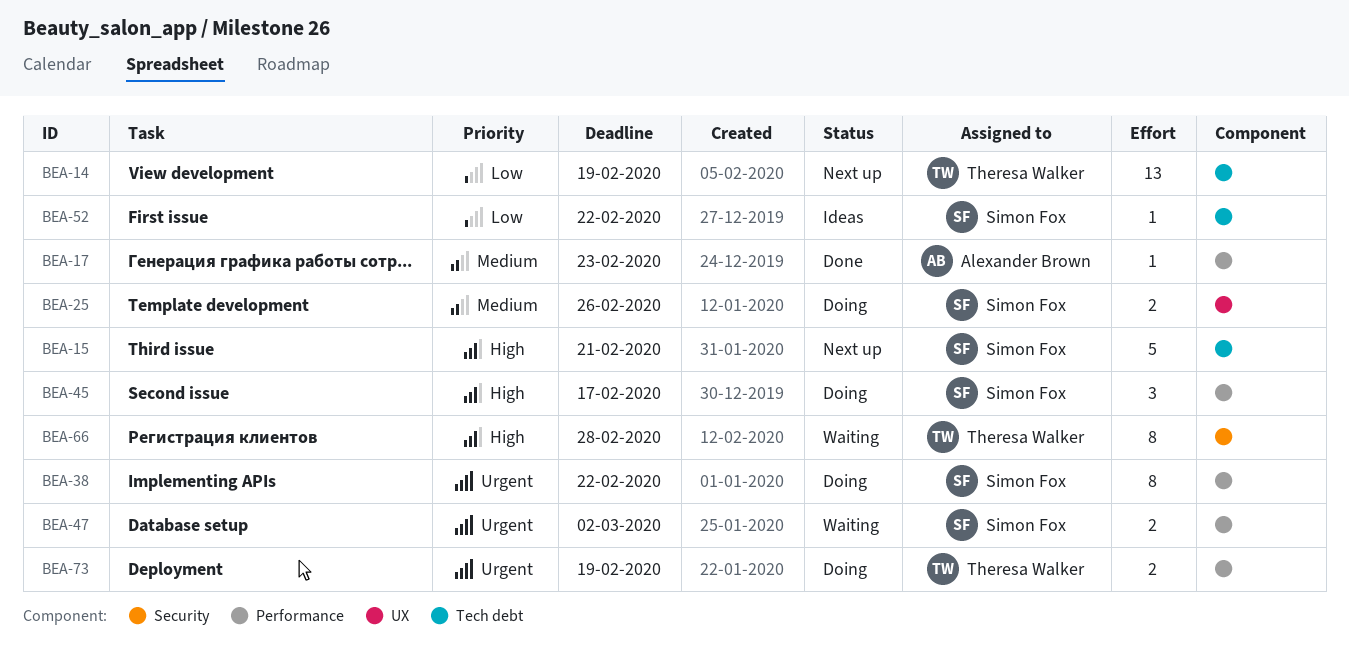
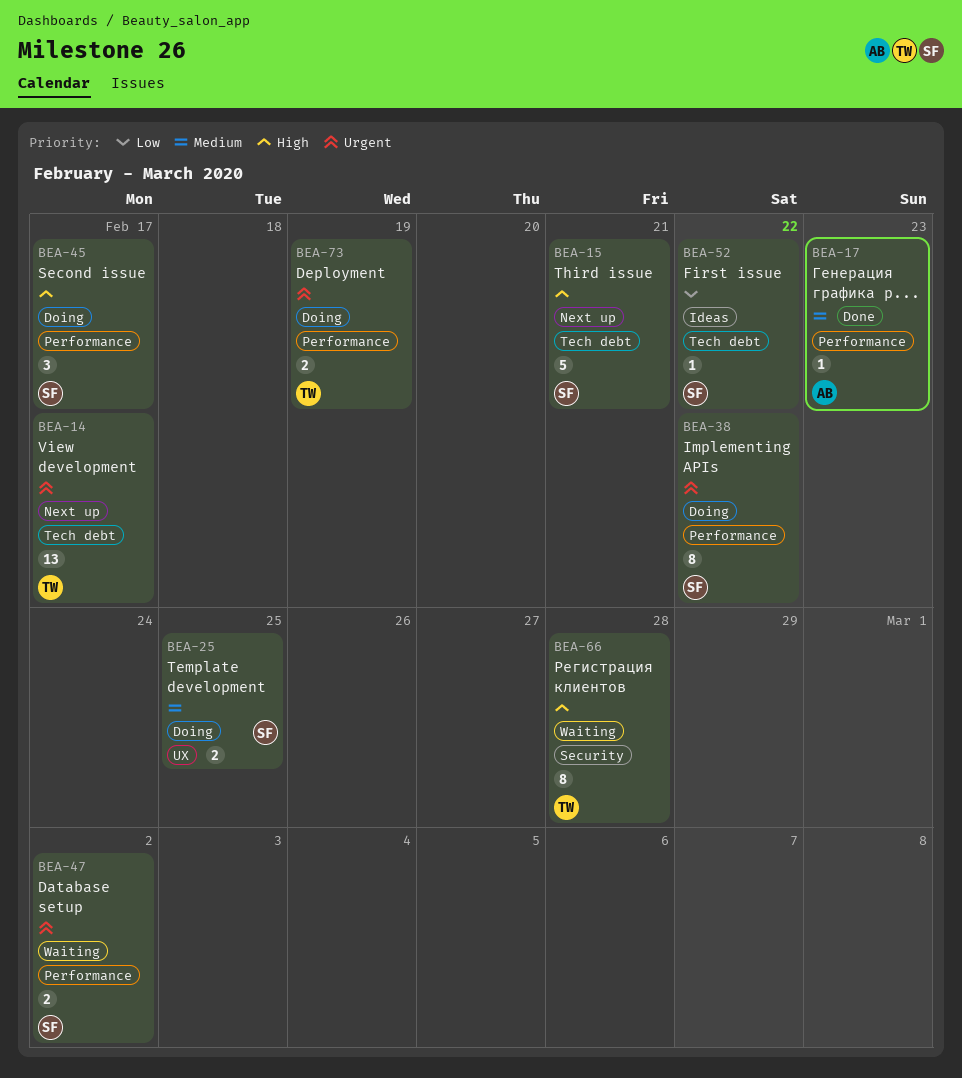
BEA-14, priority: Low -> Urgent
BEA-14, due: Feb 19 -> Feb 17
BEA-25, due: Feb 26 -> Feb 25

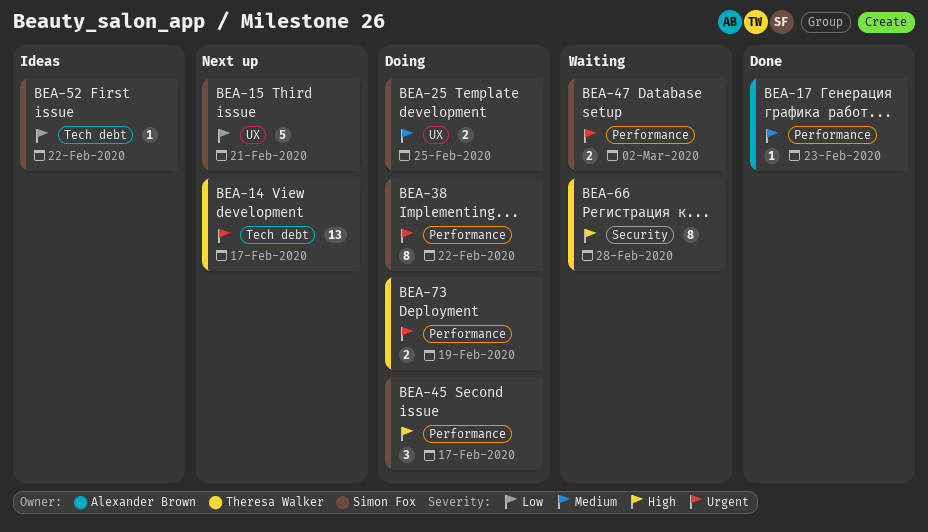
BEA-15, priority: High -> Low
BEA-15, label: Tech debt -> UX

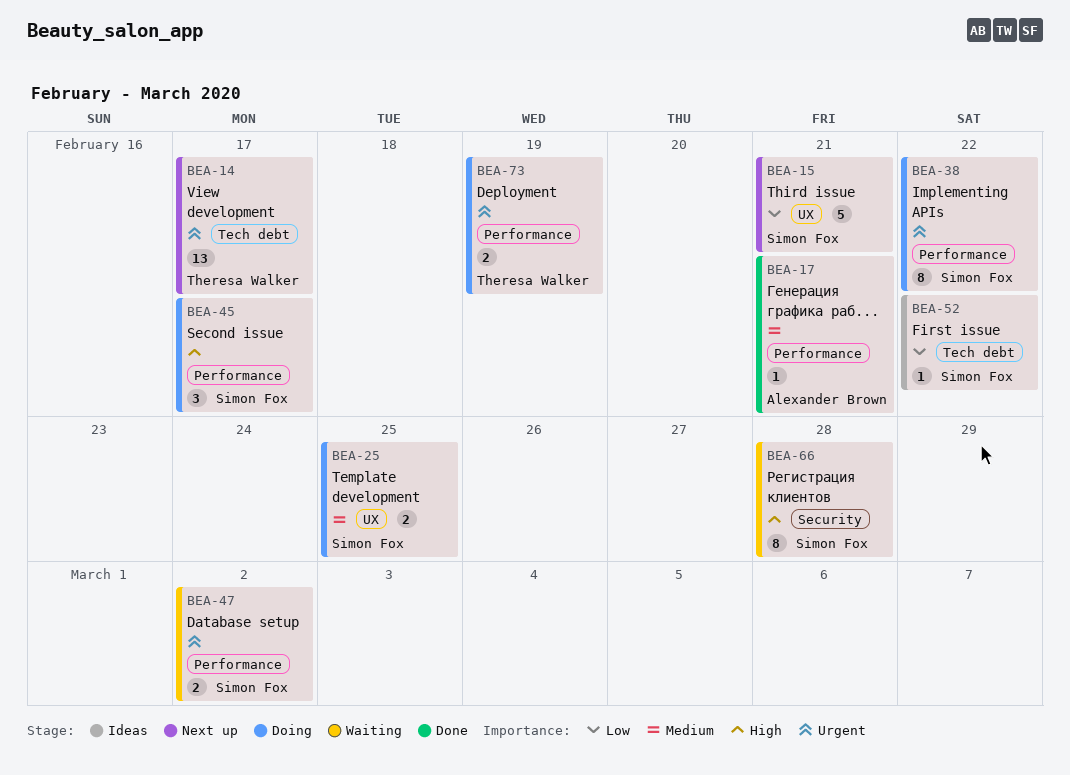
BEA-17, due: Feb 23 -> Feb 21
BEA-66, owner: Theresa Walker -> Simon Fox

